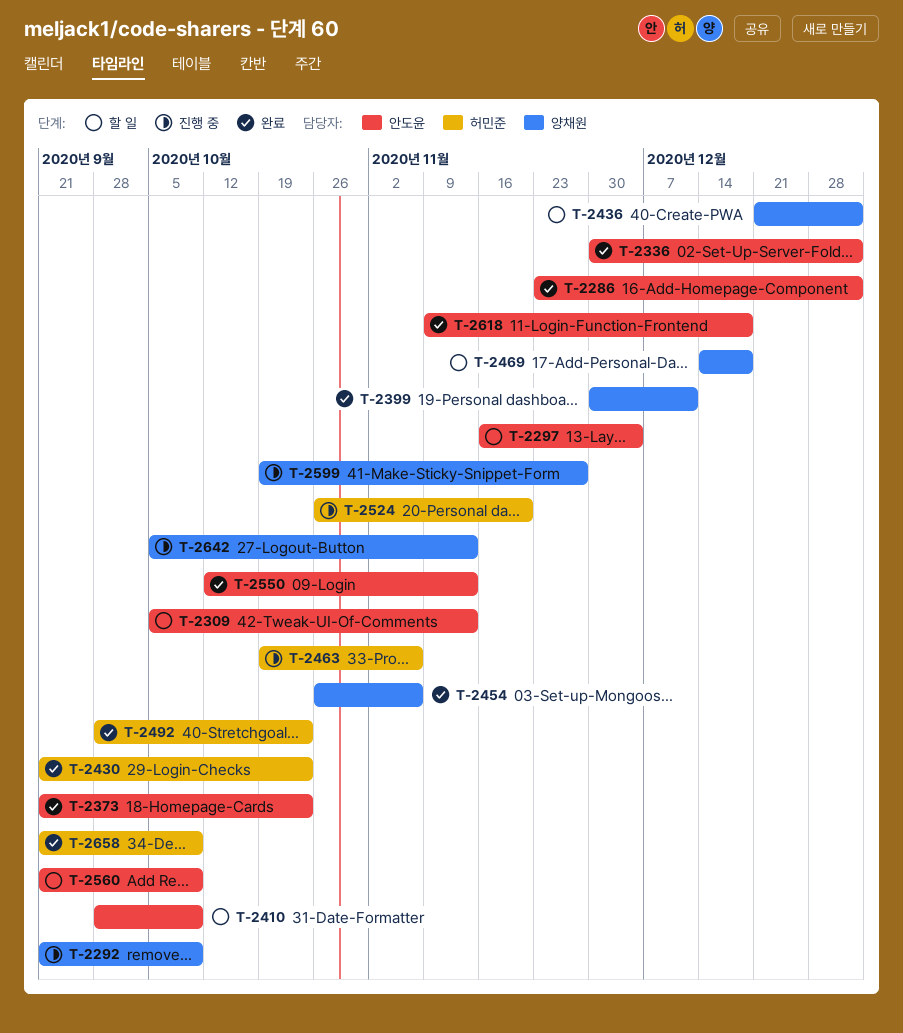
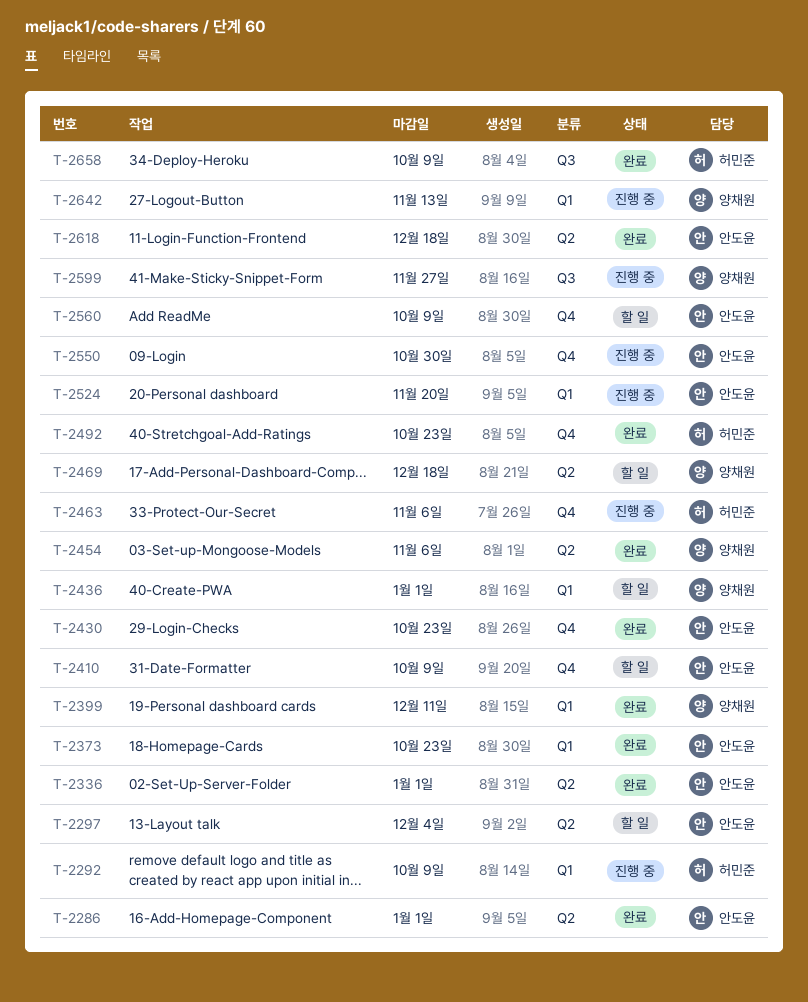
T-2292, owner: 양채원 -> 허민준
T-2309: present -> none
T-2430, owner: 허민준 -> 안도윤
T-2524, owner: 허민준 -> 안도윤
T-2550, status: 완료 -> 진행 중
T-2550, due: Nov 13 -> Oct 30

